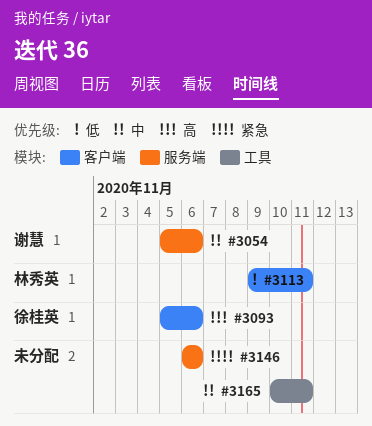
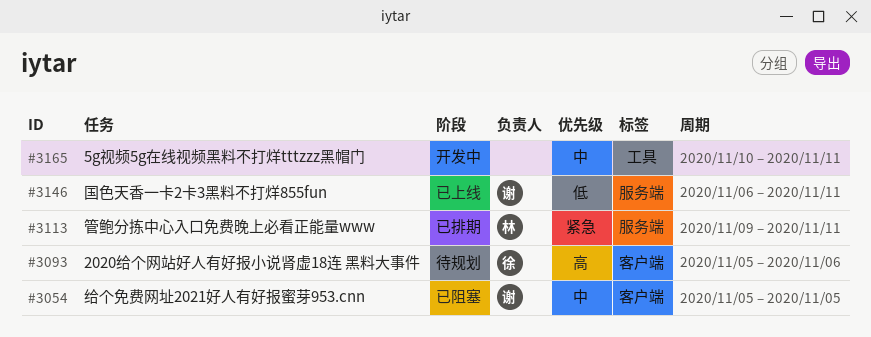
#3054, label: 服务端 -> 客户端
#3054, due: Nov 6 -> Nov 5
#3113, priority: 低 -> 紧急
#3113, label: 客户端 -> 服务端
#3146, owner: none -> 谢慧
#3146, priority: 紧急 -> 低
#3146, due: Nov 6 -> Nov 11

